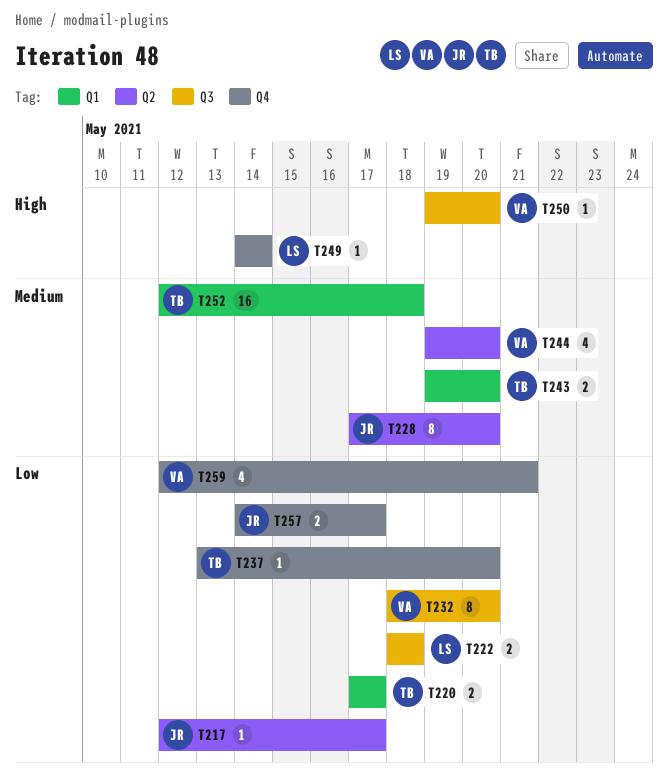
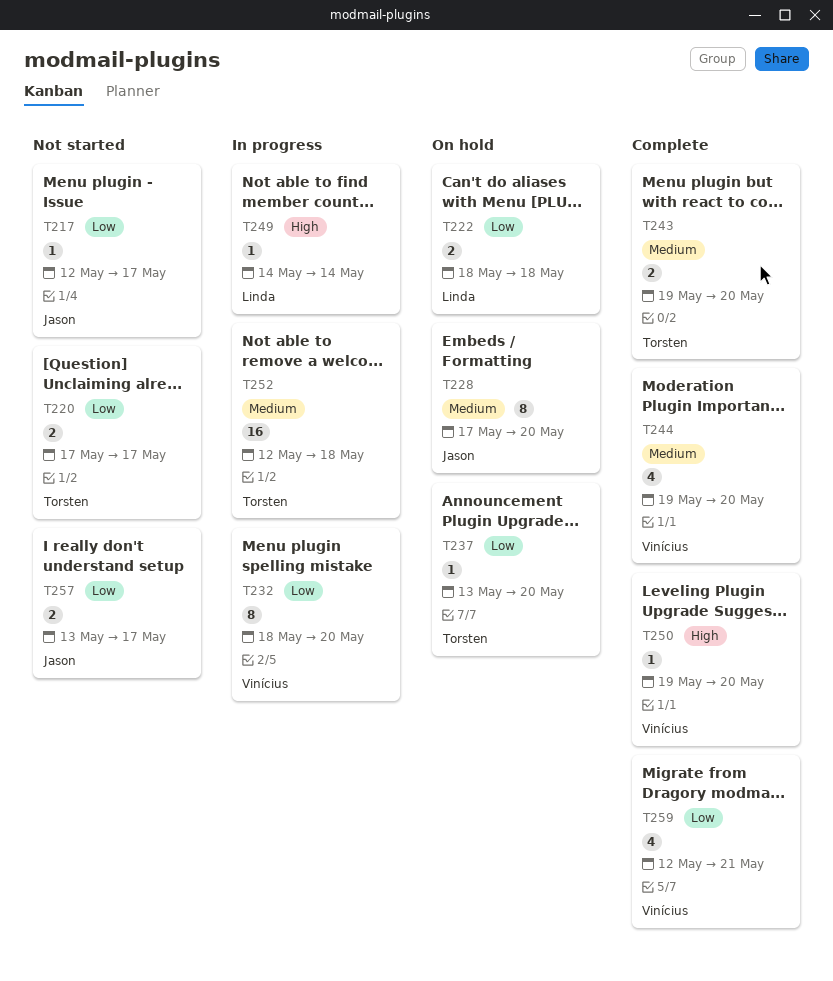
T257, start: May 14 -> May 13

